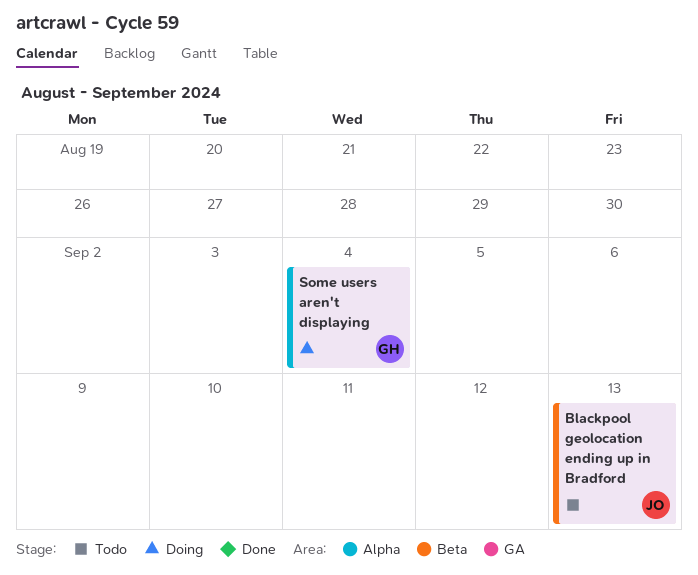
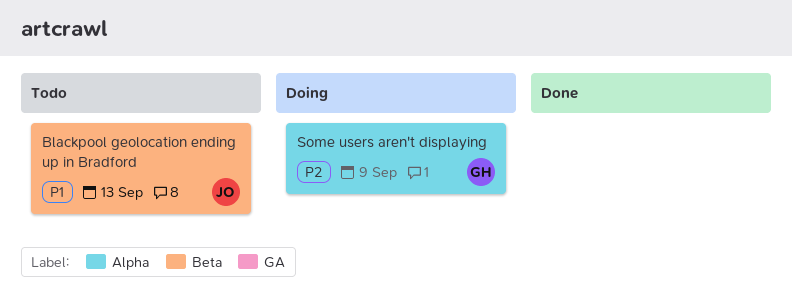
Some users aren't displaying, due: Sep 4 -> Sep 9

